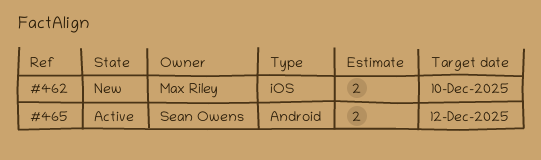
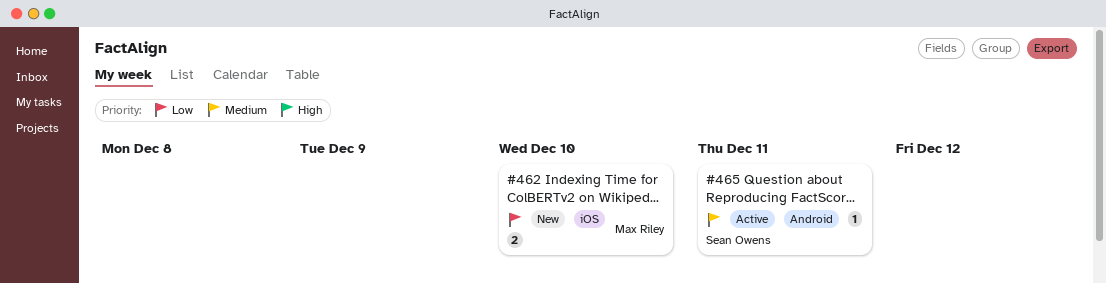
#465, estimate: 2 -> 1
#465, due: Dec 12 -> Dec 11

